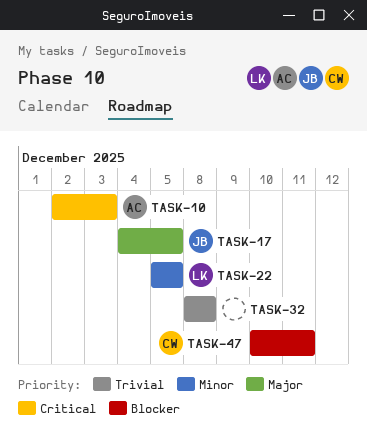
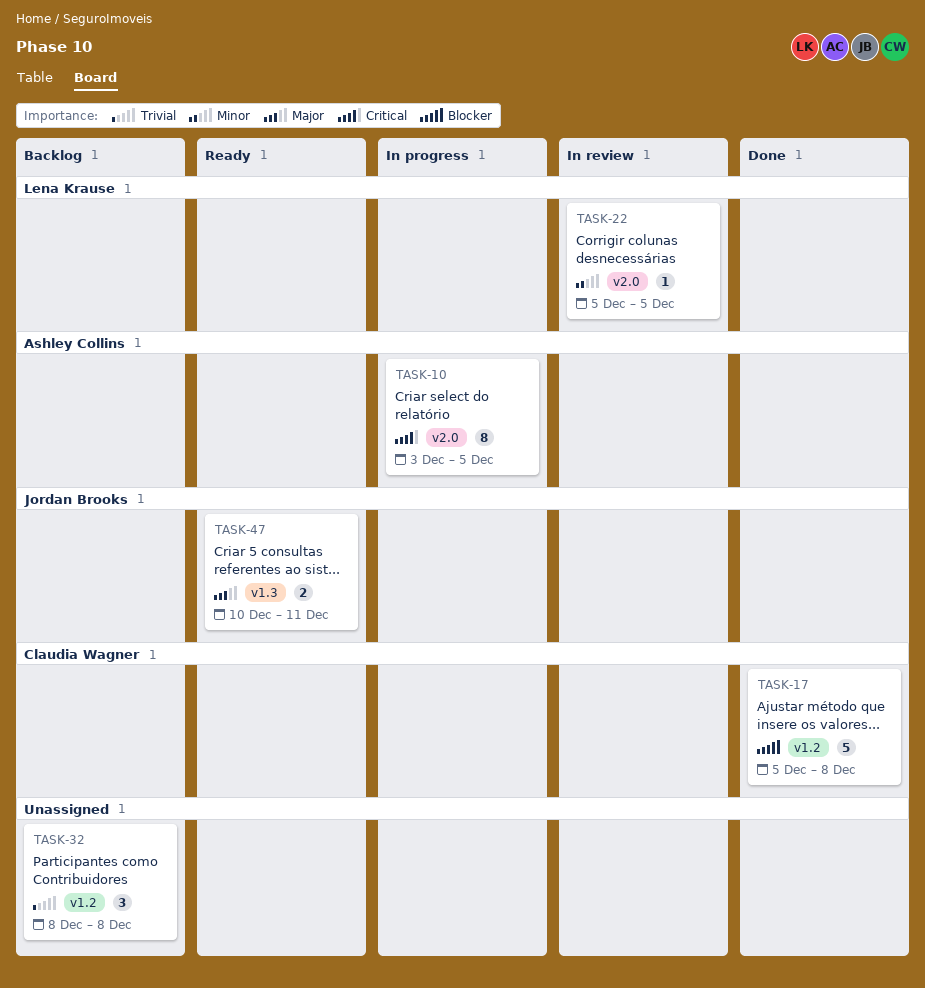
TASK-10, start: Dec 2 -> Dec 3
TASK-10, due: Dec 3 -> Dec 5
TASK-17, owner: Jordan Brooks -> Claudia Wagner
TASK-17, priority: Major -> Blocker
TASK-17, start: Dec 4 -> Dec 5
TASK-17, due: Dec 5 -> Dec 8
TASK-47, owner: Claudia Wagner -> Jordan Brooks
TASK-47, priority: Blocker -> Major

